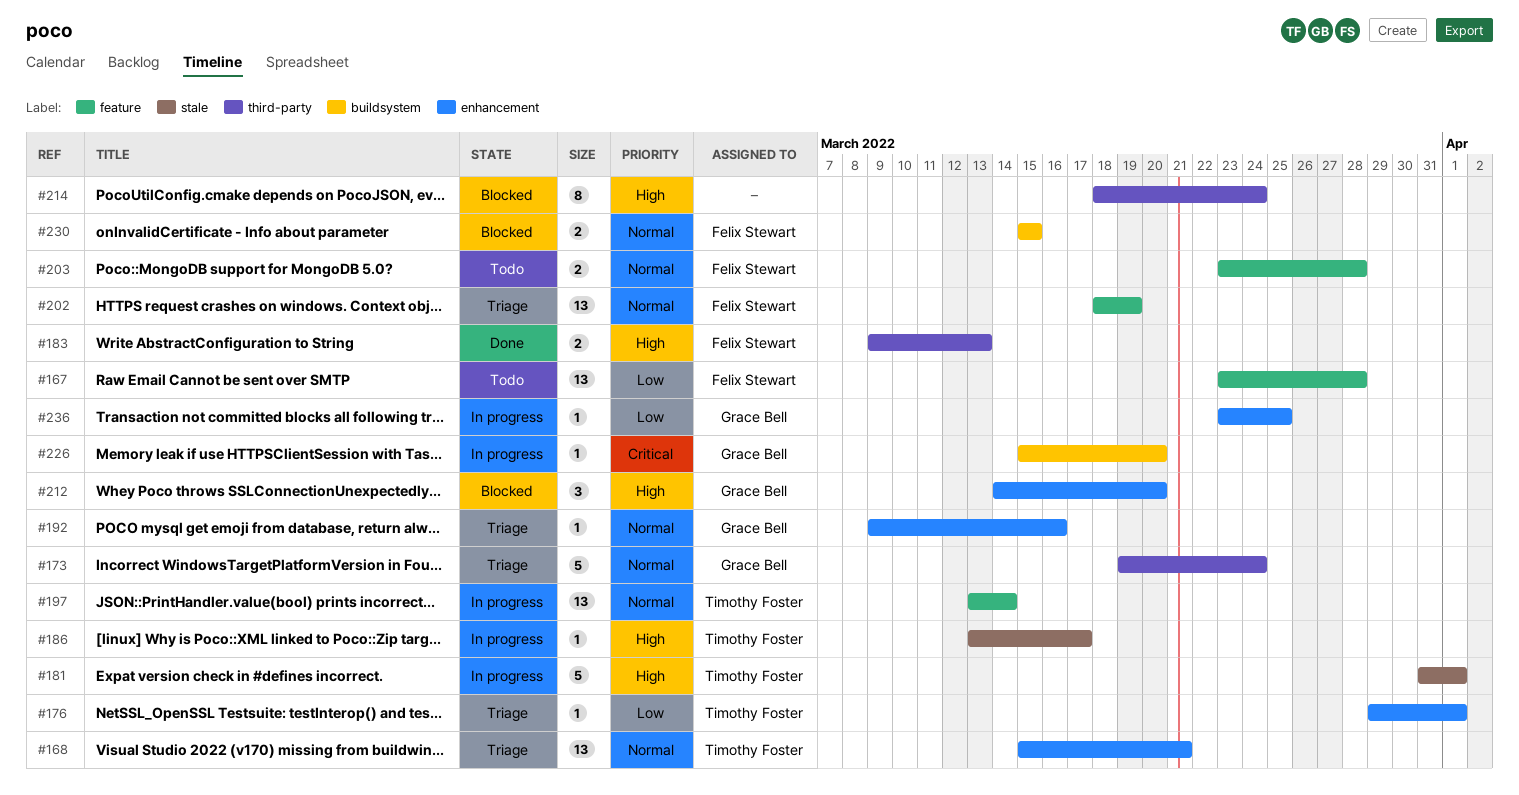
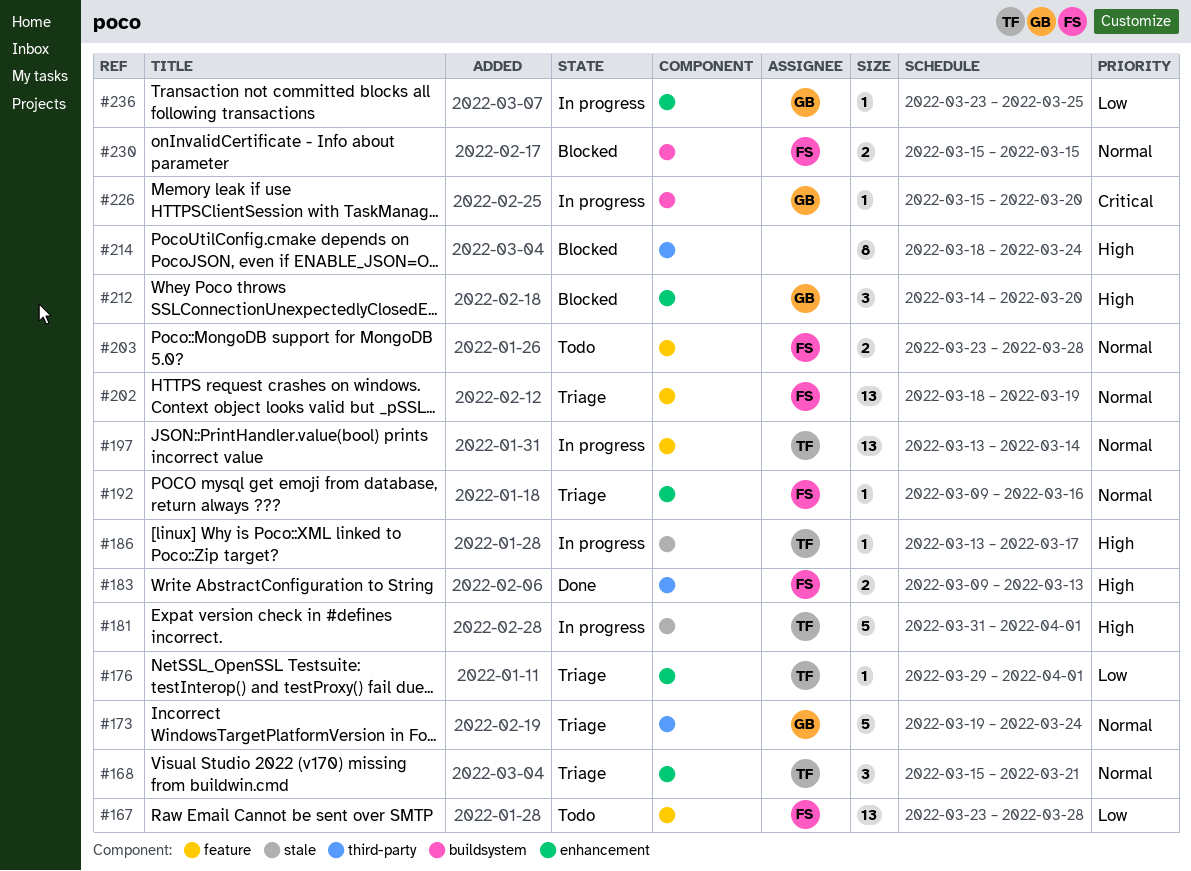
#168, estimate: 13 -> 3
#192, owner: Grace Bell -> Felix Stewart

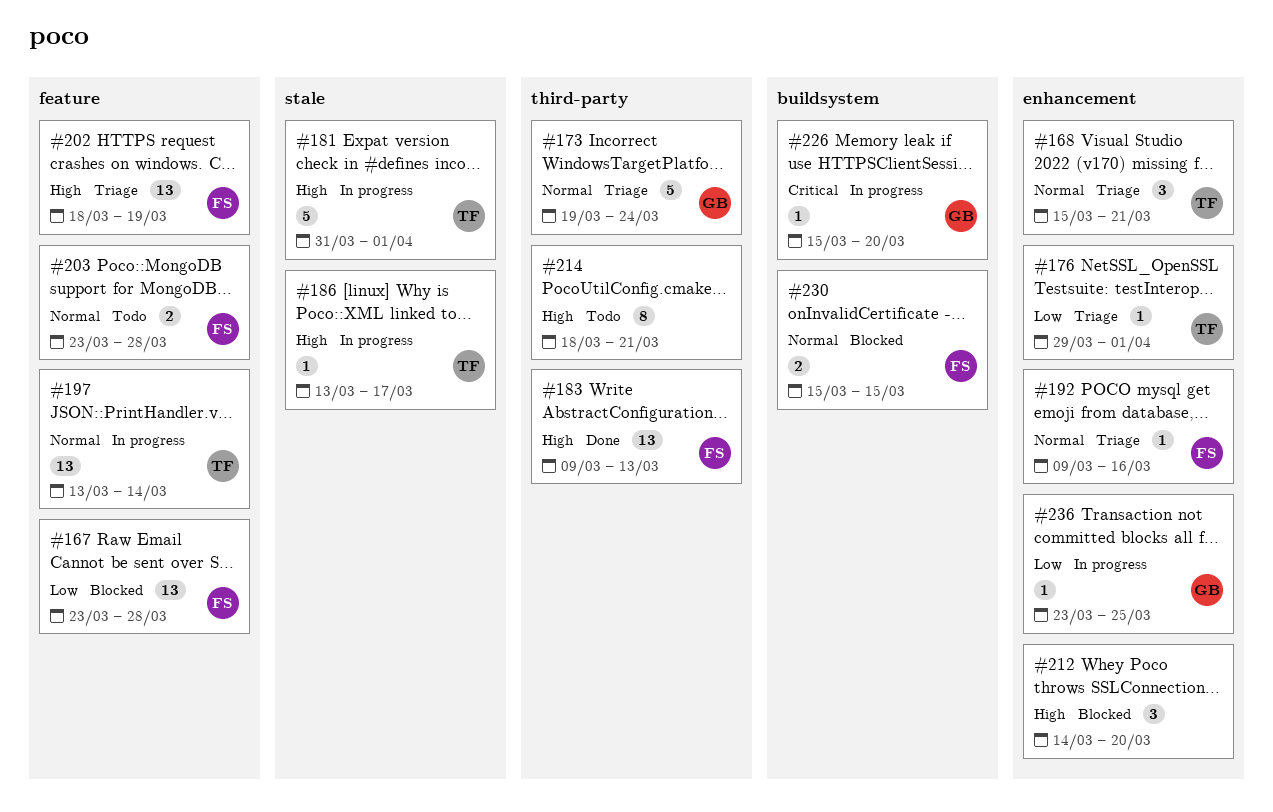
#167, status: Todo -> Blocked
#183, estimate: 2 -> 13
#202, priority: Normal -> High
#212, owner: GB -> none
#214, status: Blocked -> Todo
#214, due: Mar 24 -> Mar 21

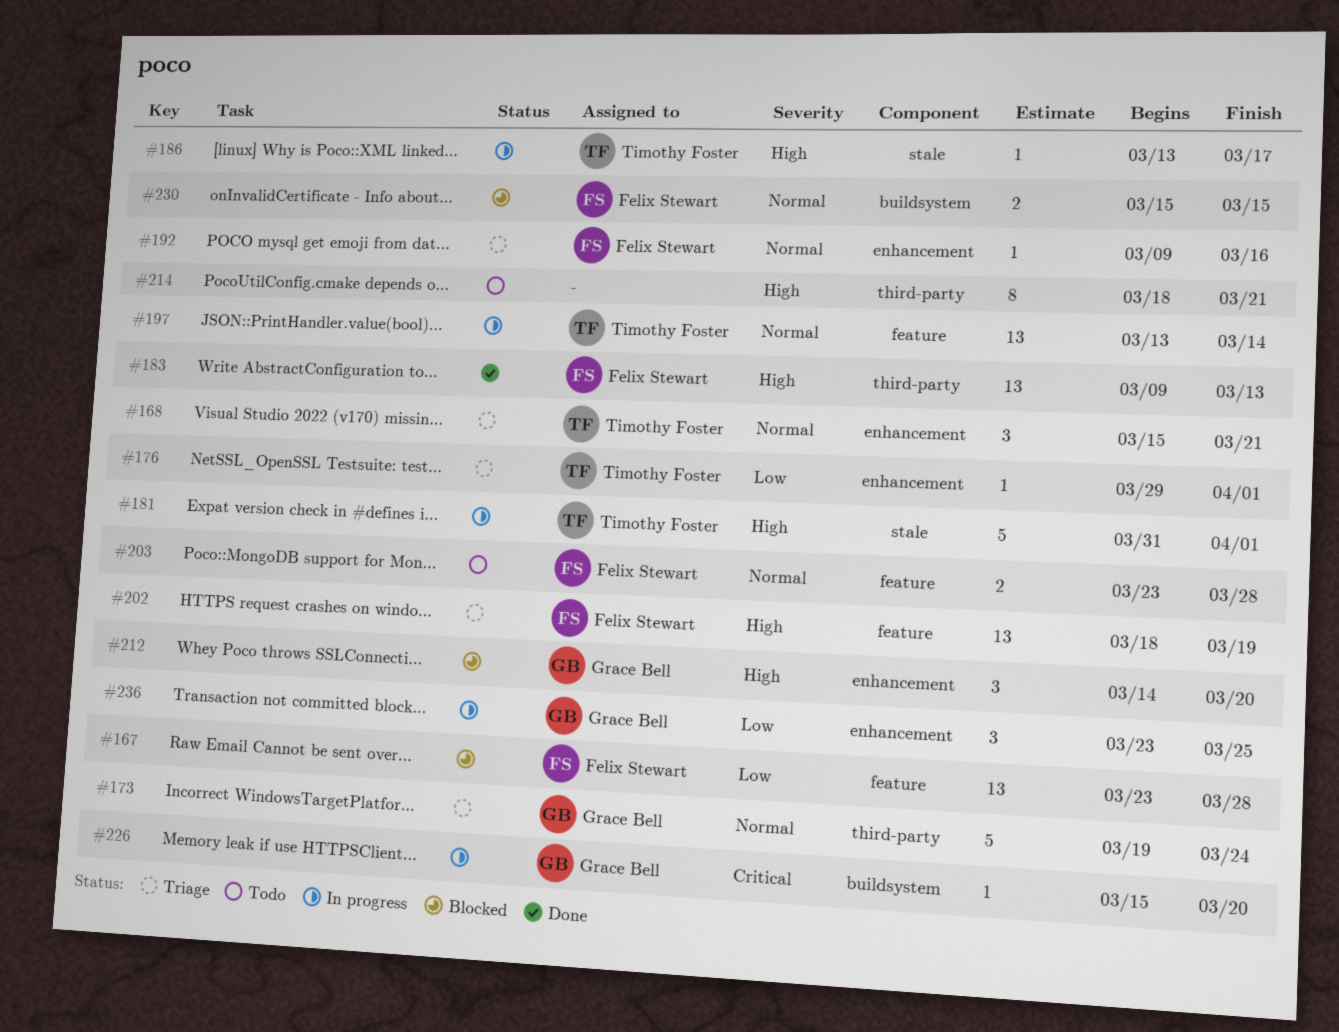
#212, owner: none -> Grace Bell
#236, estimate: 1 -> 3

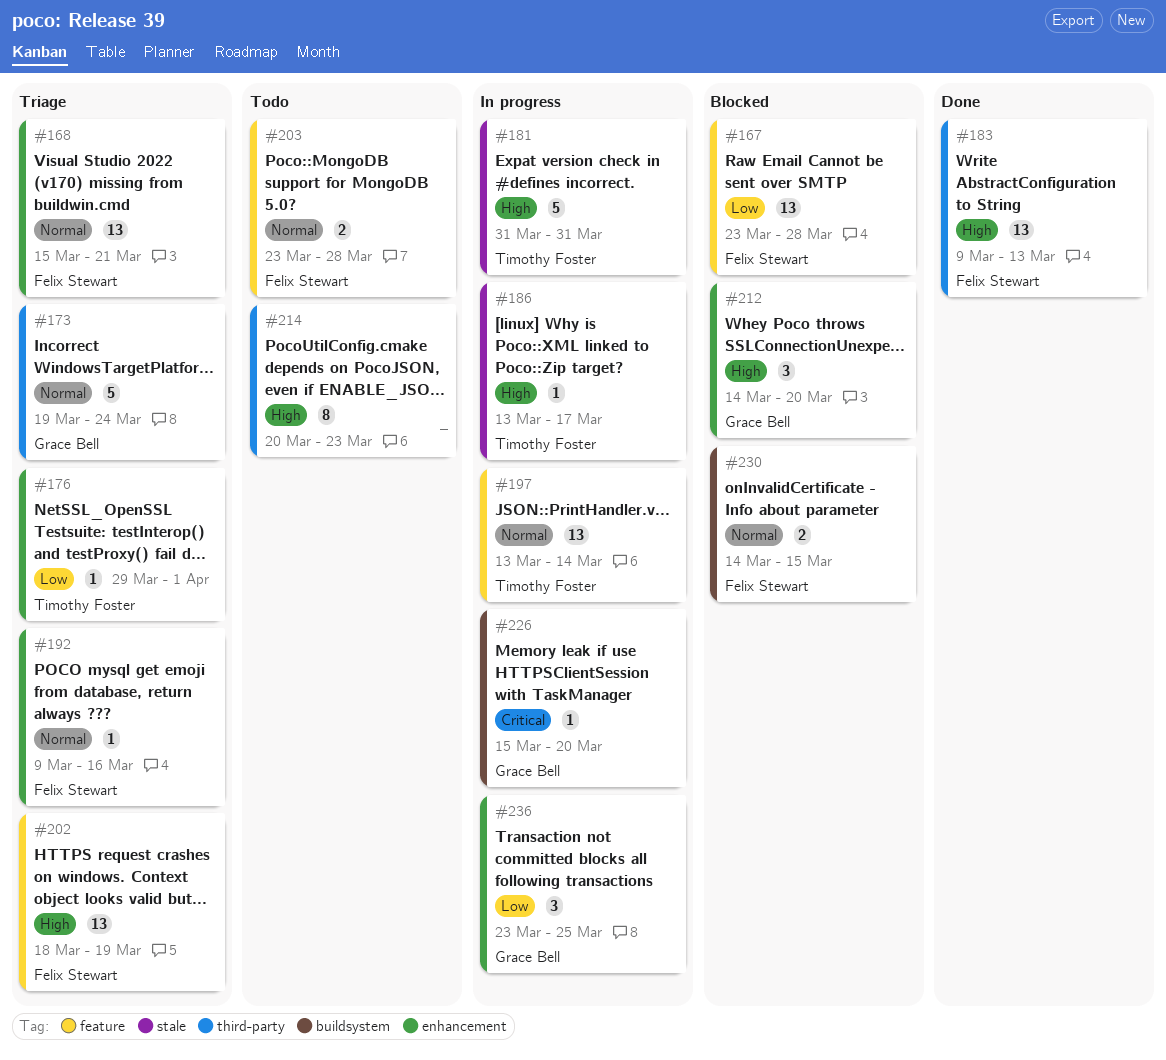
#168, owner: Timothy Foster -> Felix Stewart
#168, estimate: 3 -> 13
#181, due: Apr 1 -> Mar 31
#214, start: Mar 18 -> Mar 20
#214, due: Mar 21 -> Mar 23
#230, start: Mar 15 -> Mar 14

